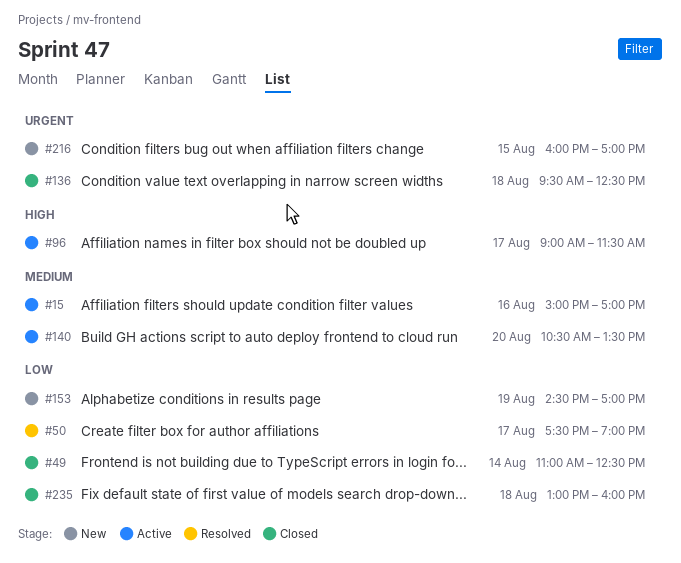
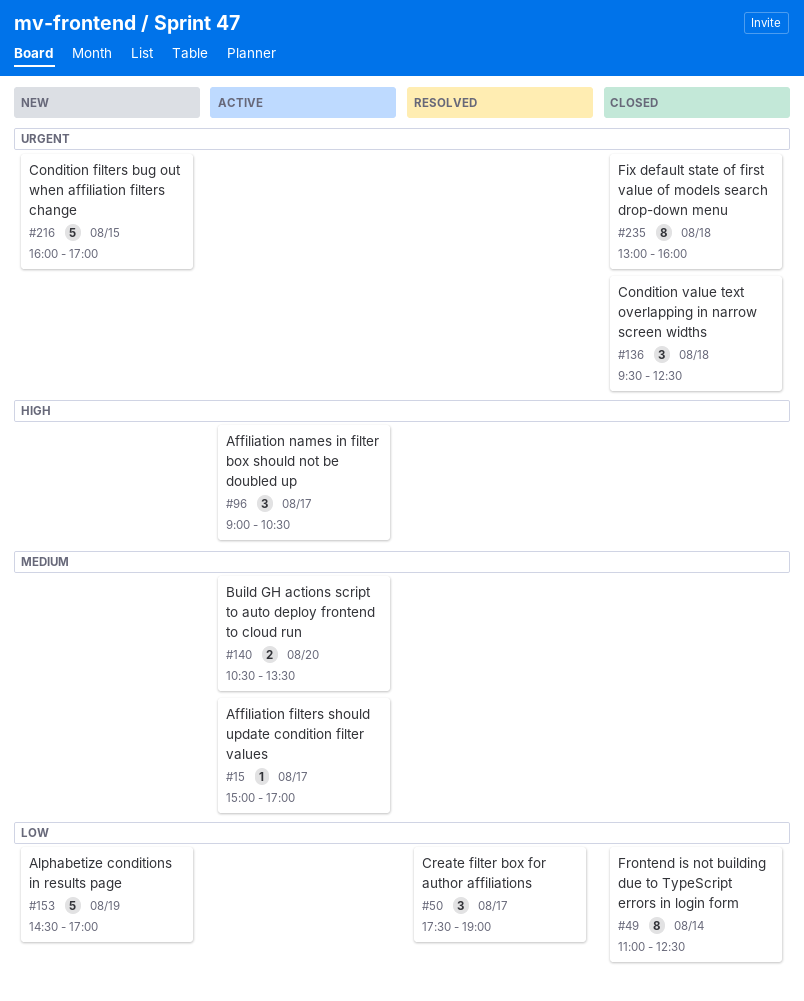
#15, day: Aug 16 -> Aug 17
#96, ends: 11:30 -> 10:30
#235, priority: Low -> Urgent

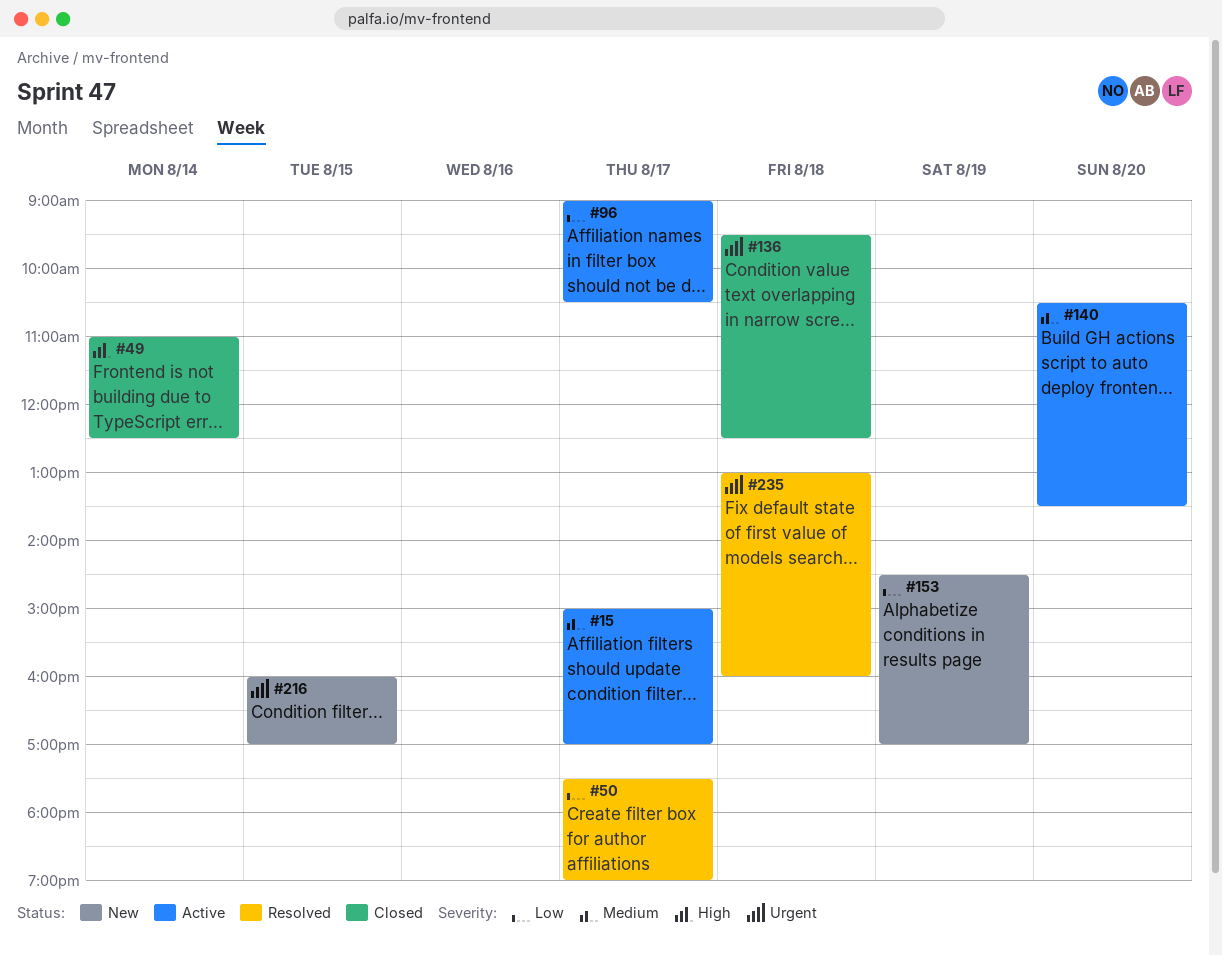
#49, priority: Low -> High
#96, priority: High -> Low
#235, status: Closed -> Resolved

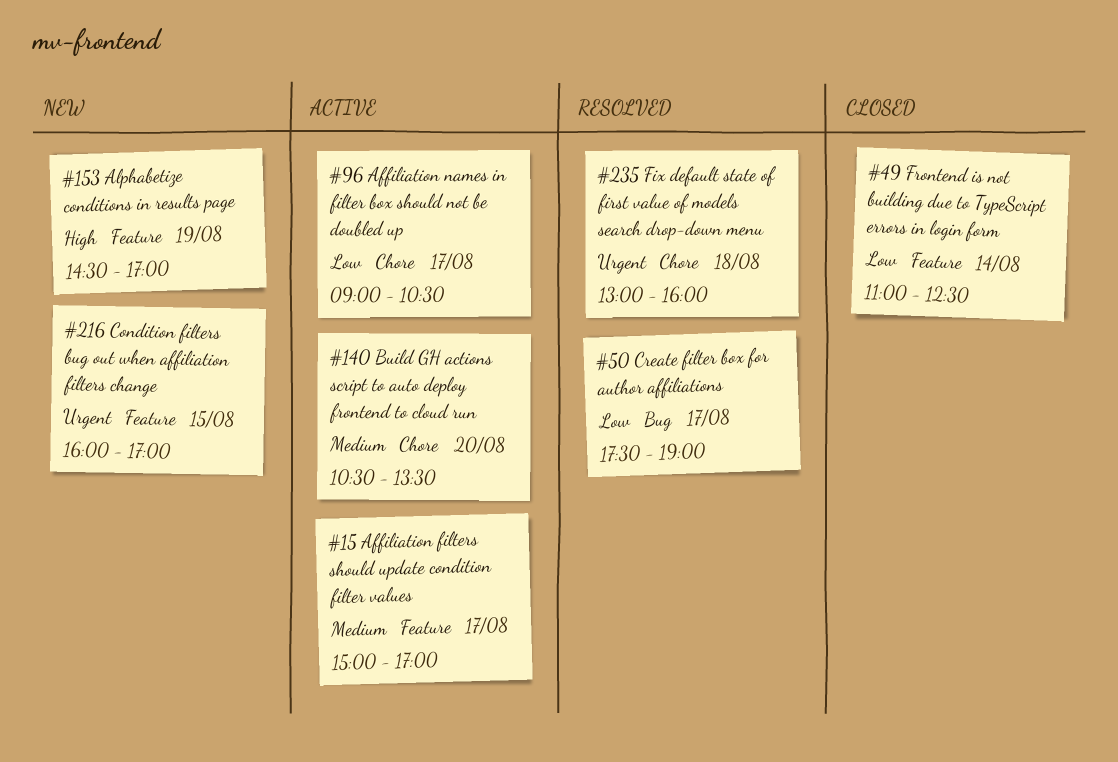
#49, priority: High -> Low
#136: present -> none
#153, priority: Low -> High

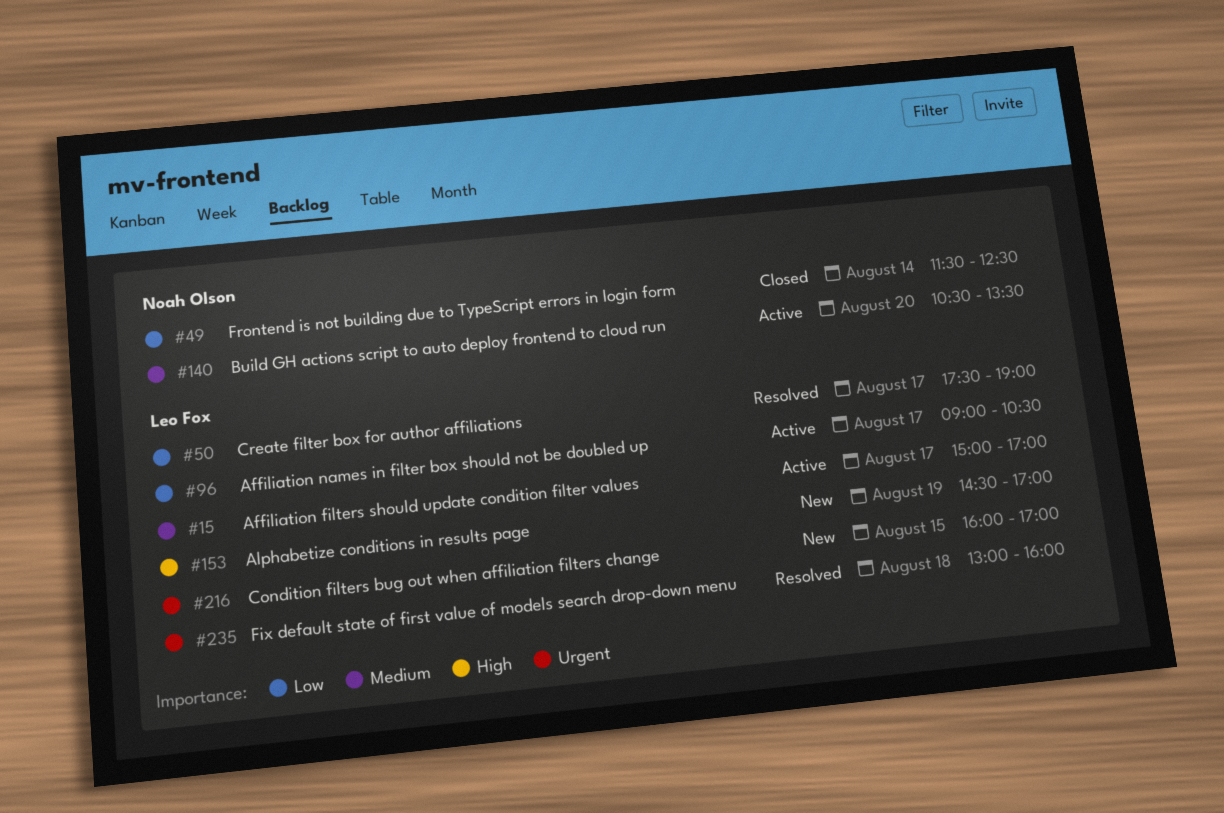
#49, begins: 11:00 -> 11:30

